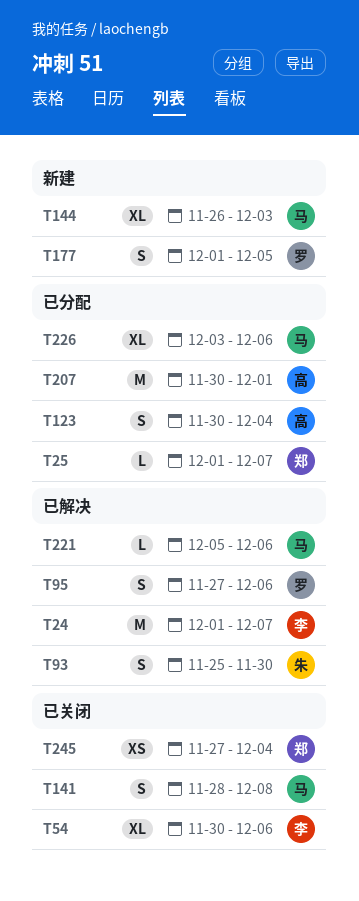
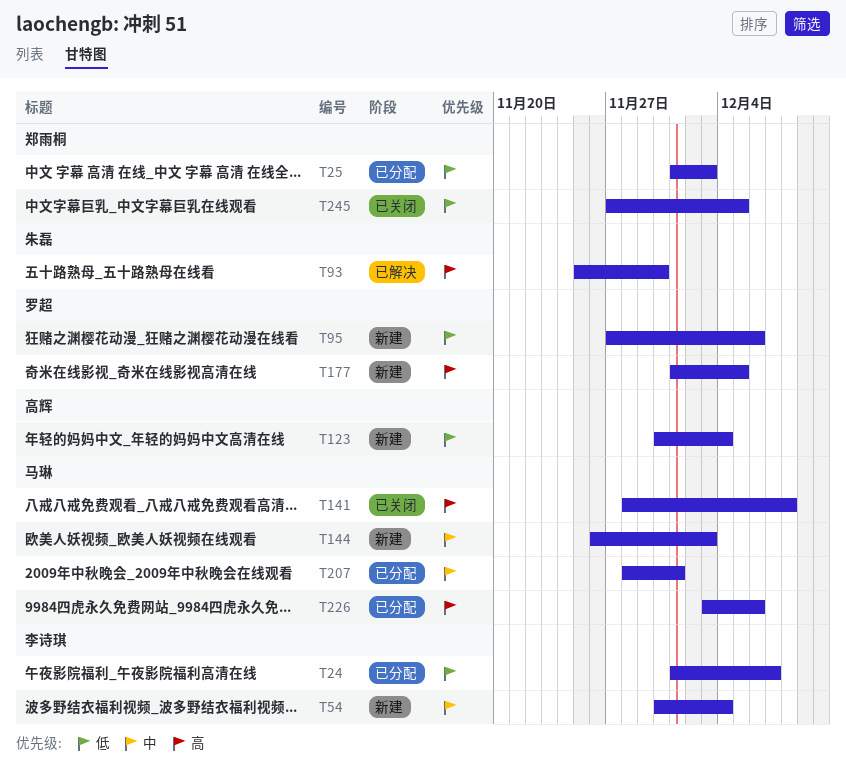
T24, status: 已解决 -> 已分配
T25, due: Dec 7 -> Dec 3
T54, status: 已关闭 -> 新建
T54, due: Dec 6 -> Dec 4
T95, status: 已解决 -> 新建
T123, status: 已分配 -> 新建
T207, owner: 高辉 -> 马琳
T207, start: Nov 30 -> Nov 28
T221: present -> none
T245, due: Dec 4 -> Dec 5

